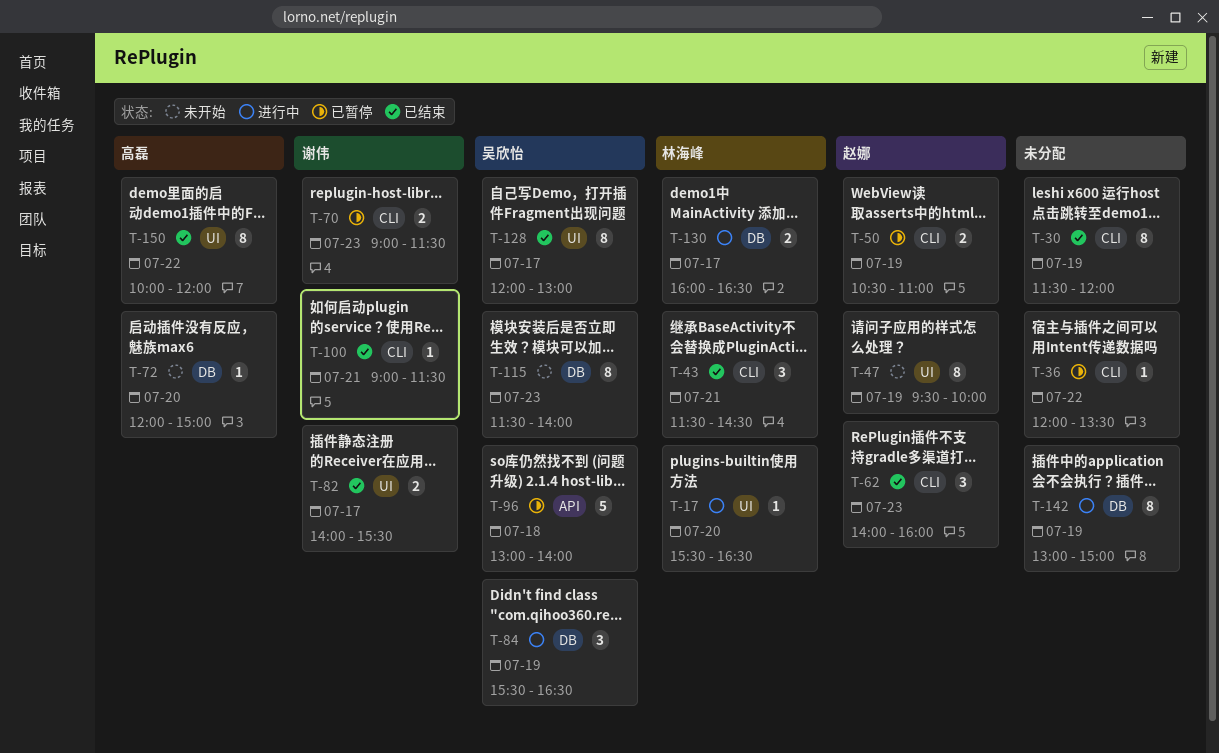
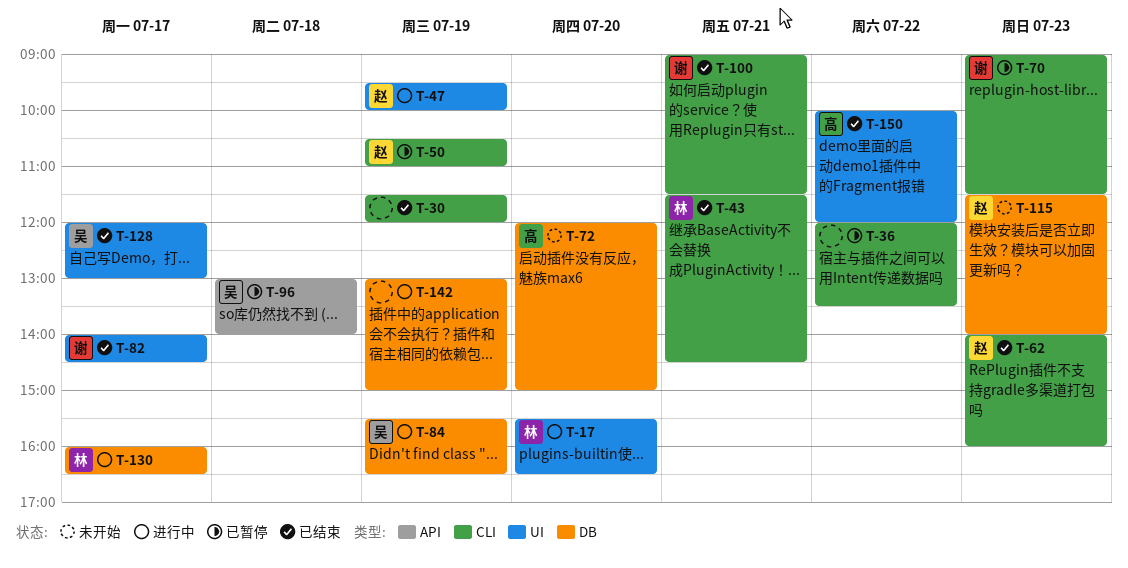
T-47, status: 未开始 -> 进行中
T-82, ends: 15:30 -> 14:30
T-115, owner: 吴欣怡 -> 赵娜

